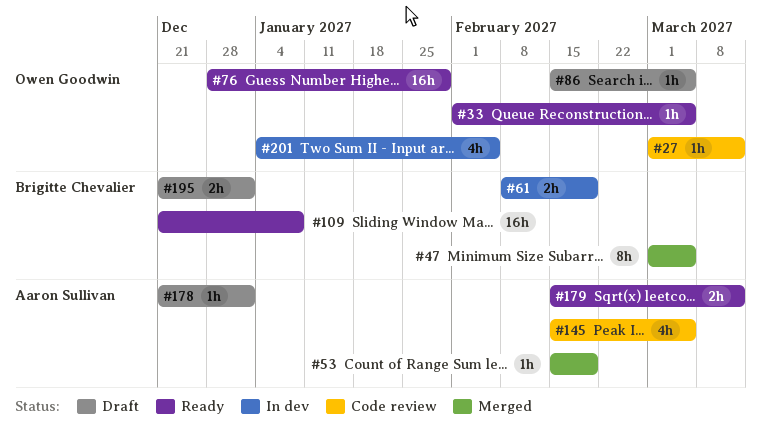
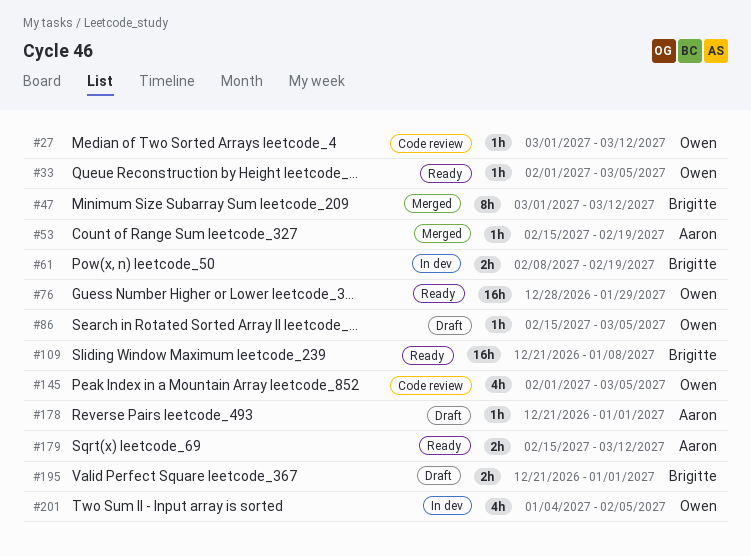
#47, due: Mar 5 -> Mar 12
#145, owner: Aaron Sullivan -> Owen Goodwin
#145, start: Feb 15 -> Feb 1

